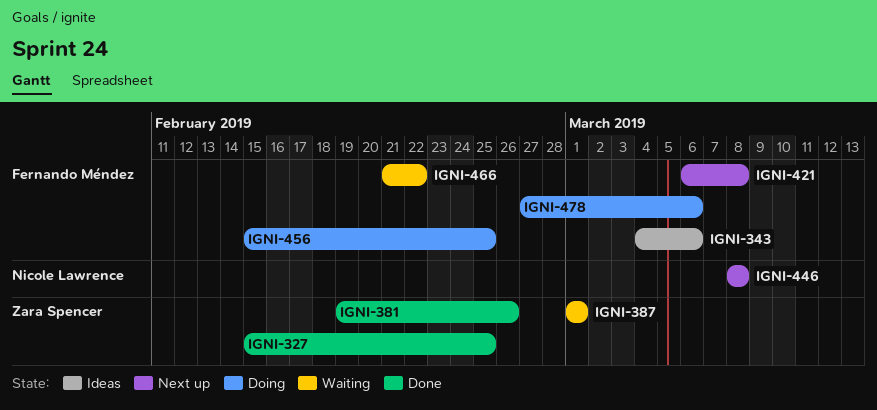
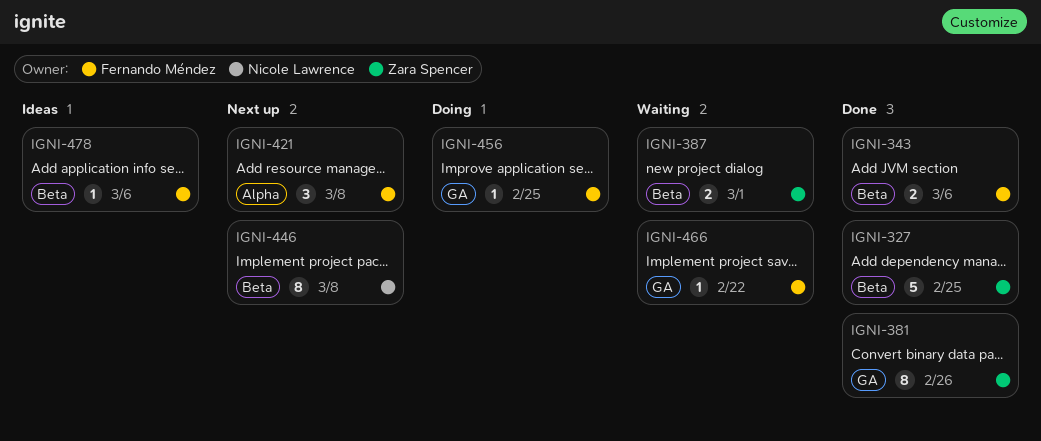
IGNI-343, status: Ideas -> Done
IGNI-478, status: Doing -> Ideas

